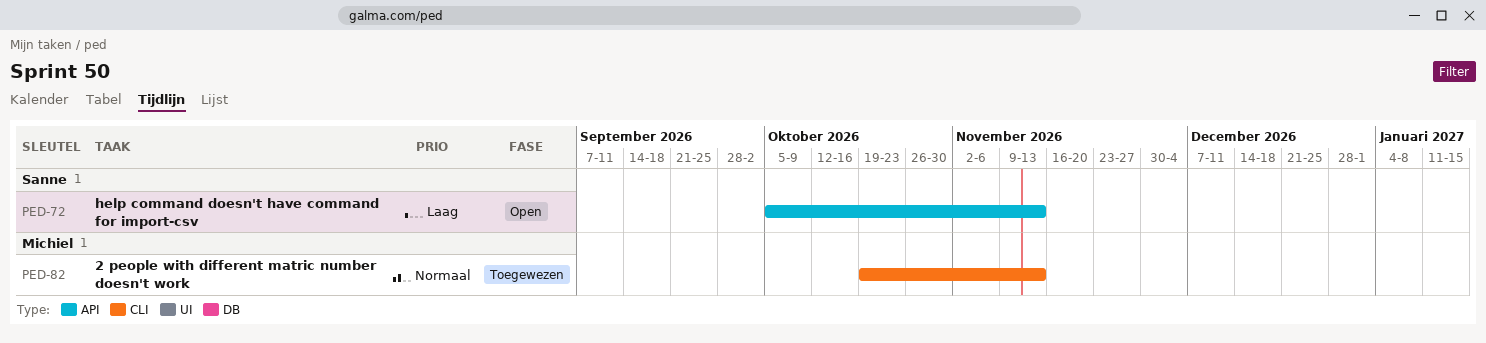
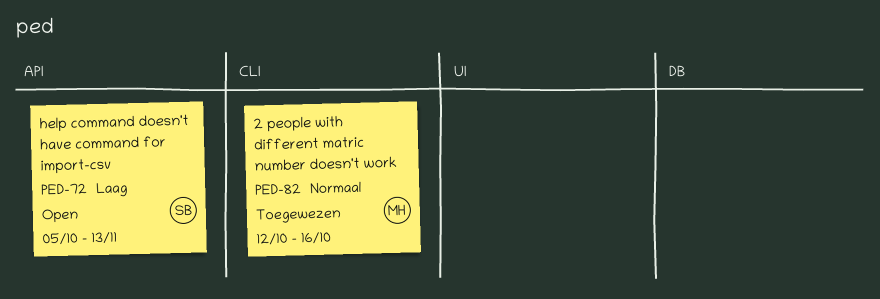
PED-82, start: Oct 19 -> Oct 12
PED-82, due: Nov 13 -> Oct 16

